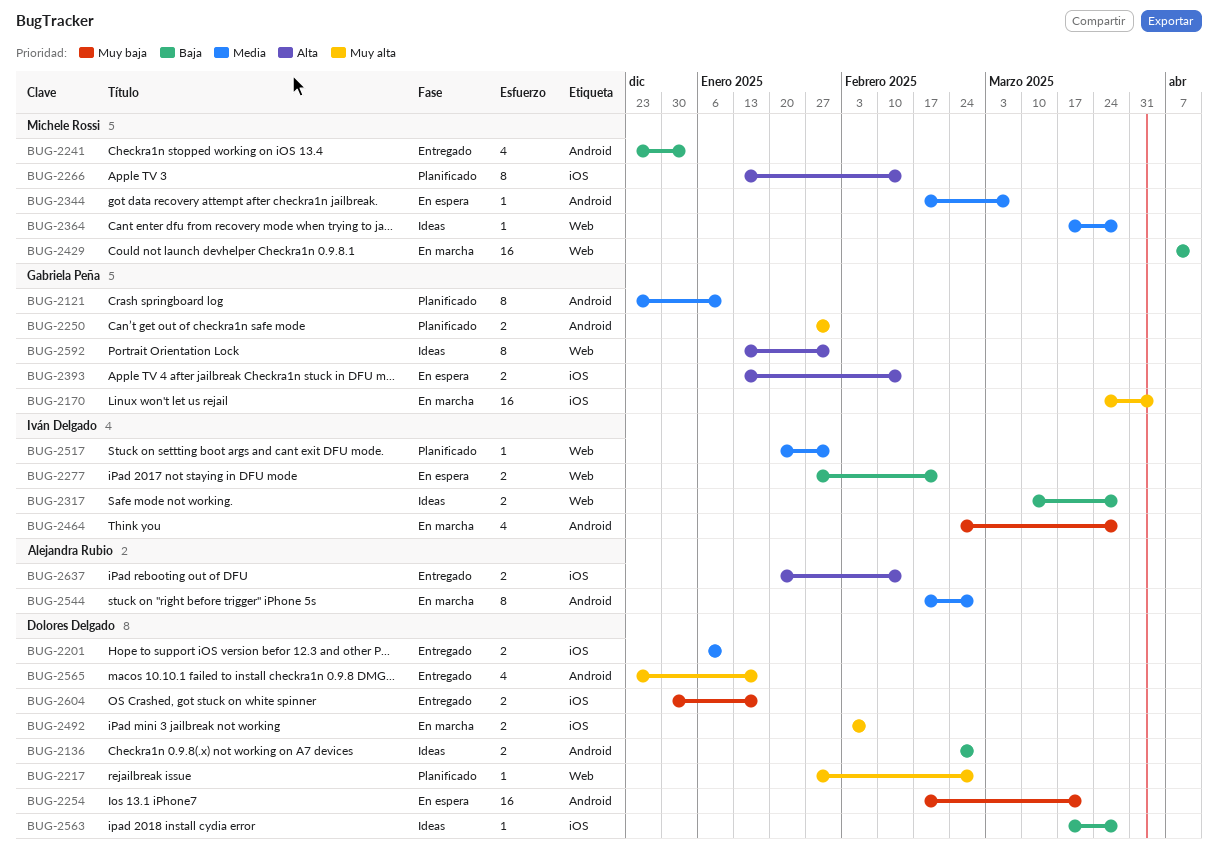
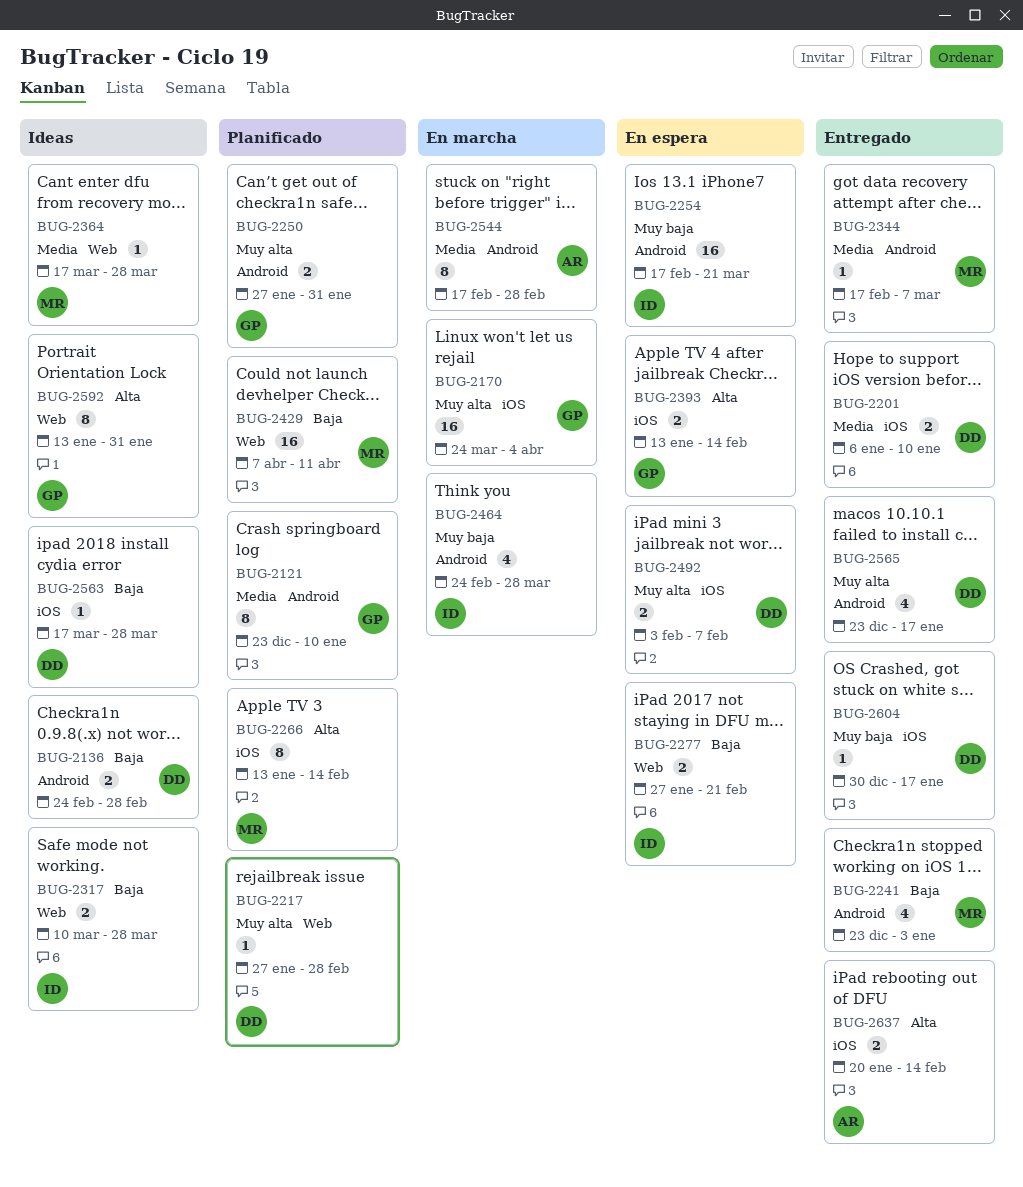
BUG-2254, owner: Dolores Delgado -> Iván Delgado
BUG-2344, status: En espera -> Entregado
BUG-2429, status: En marcha -> Planificado
BUG-2492, status: En marcha -> En espera
BUG-2517: present -> none
BUG-2604, estimate: 2 -> 1

